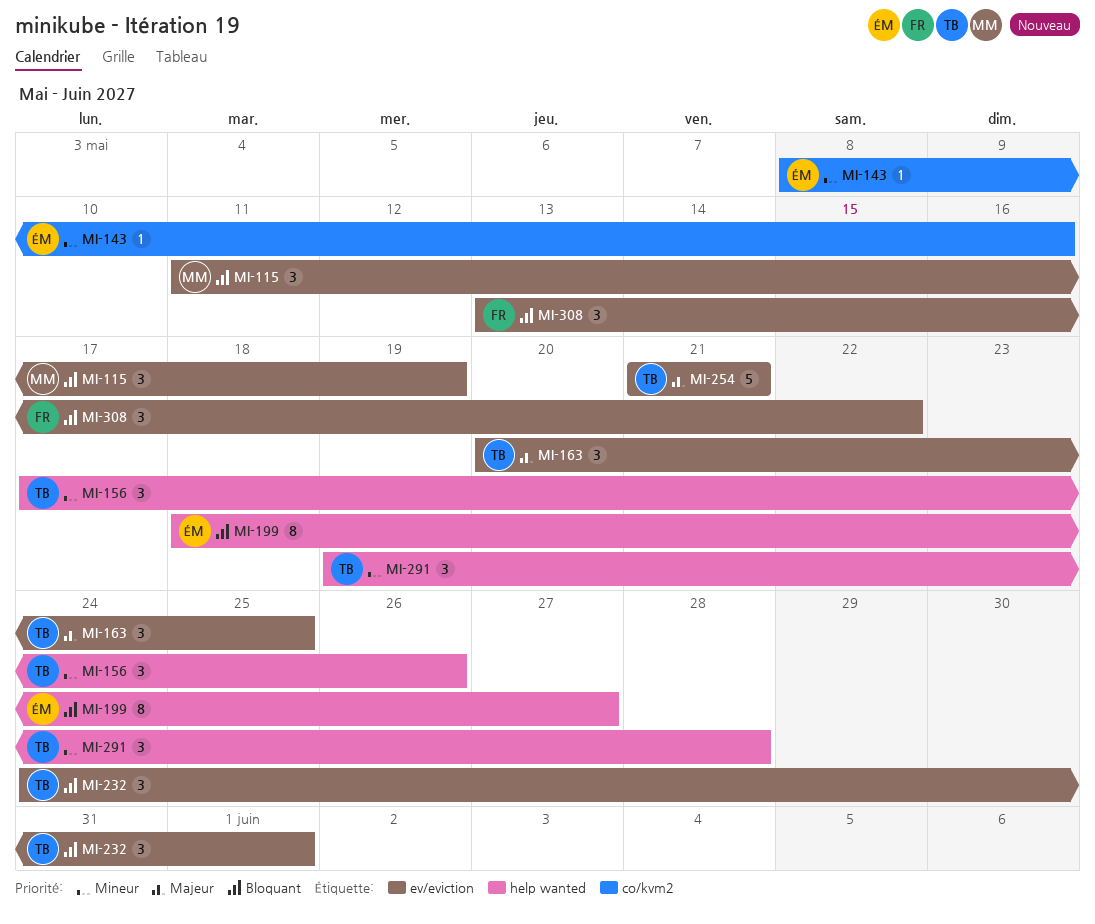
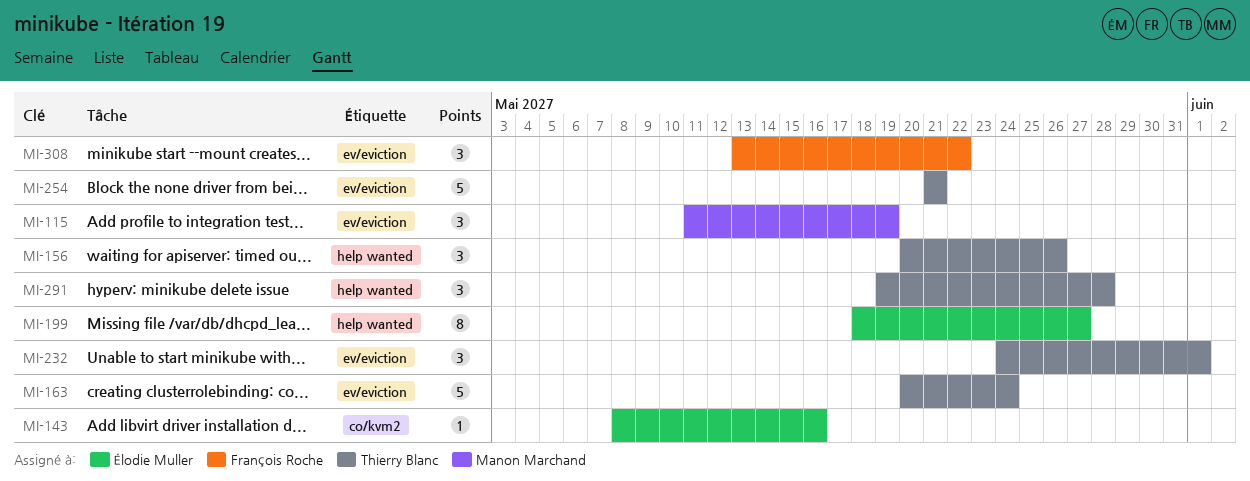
MI-156, start: May 17 -> May 20
MI-163, estimate: 3 -> 5
MI-163, due: May 25 -> May 24

